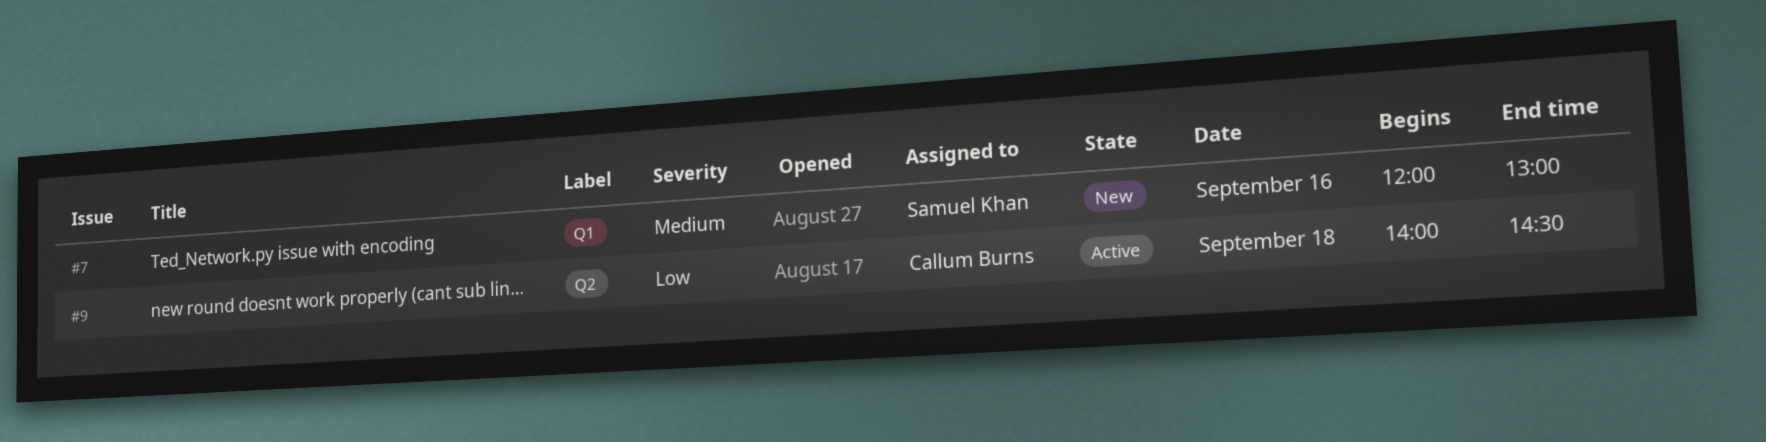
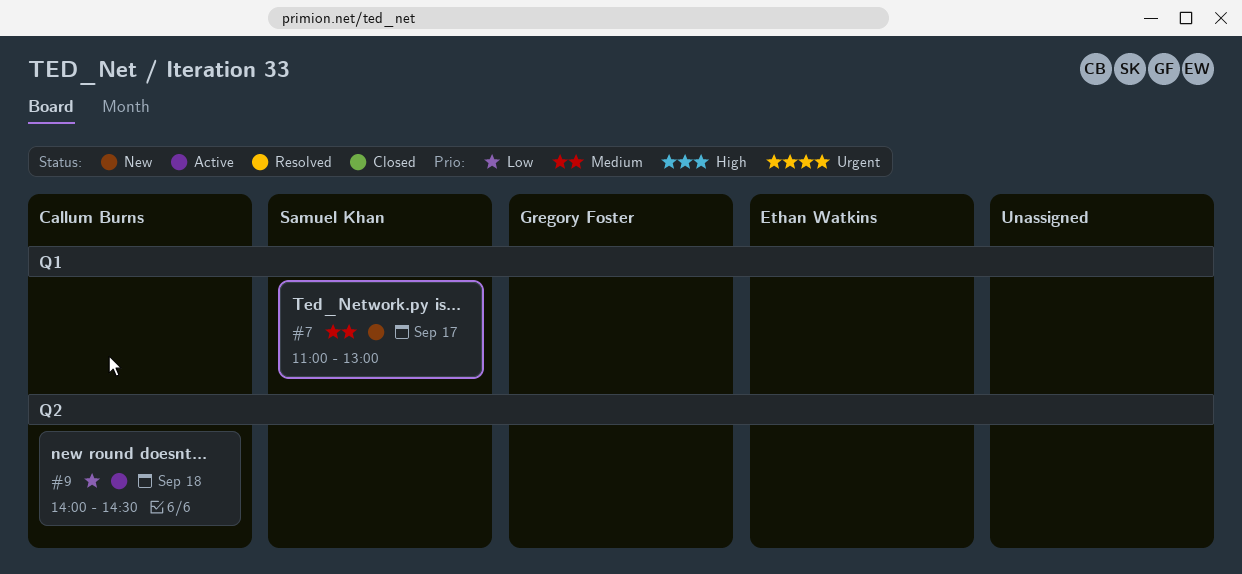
#7, day: Sep 16 -> Sep 17
#7, begins: 12:00 -> 11:00

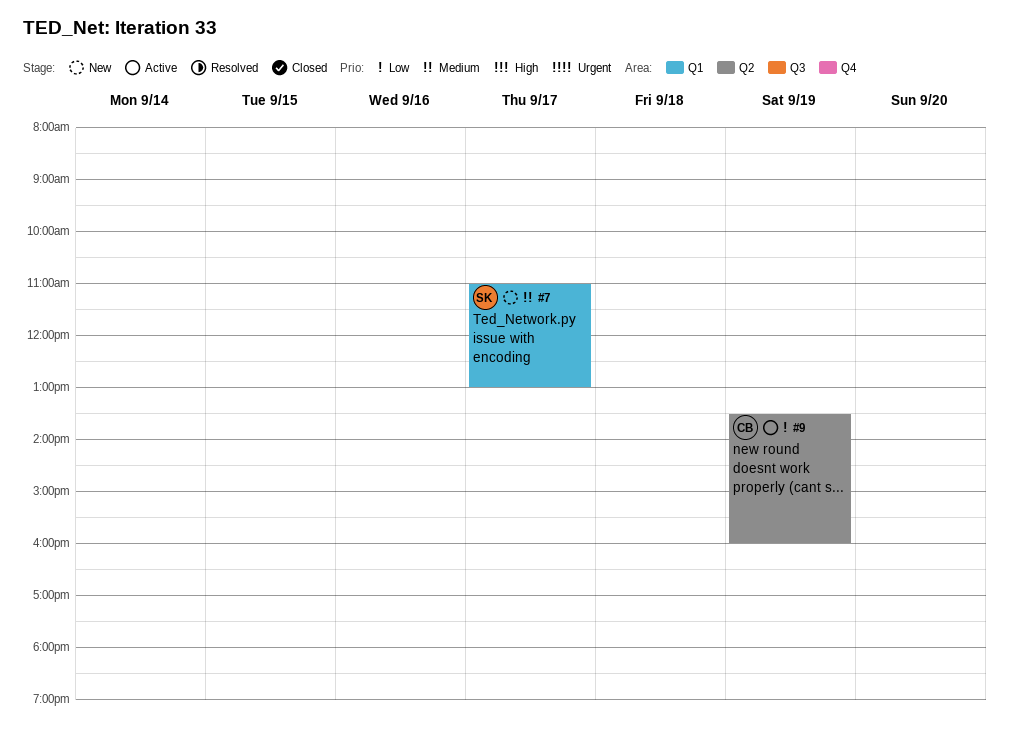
#9, day: Sep 18 -> Sep 19
#9, begins: 14:00 -> 13:30
#9, ends: 14:30 -> 16:00

